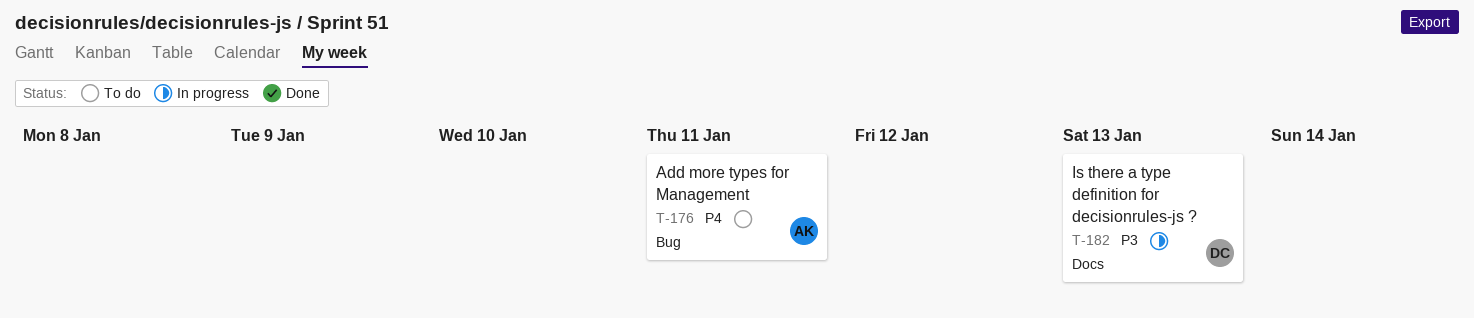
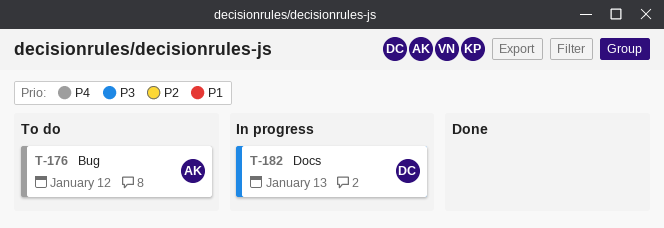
T-176, due: Jan 11 -> Jan 12

